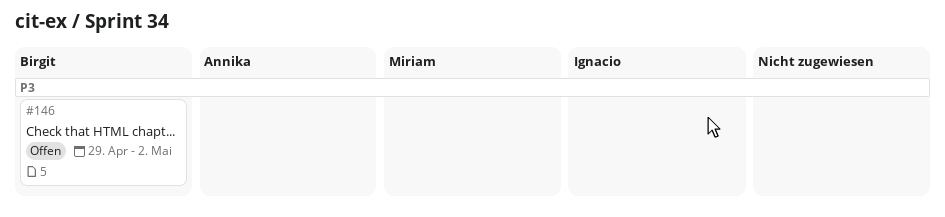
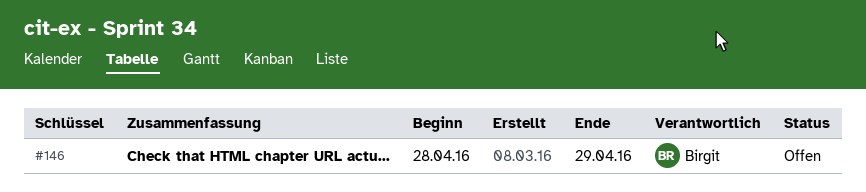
#146, start: Apr 29 -> Apr 28
#146, due: May 2 -> Apr 29

